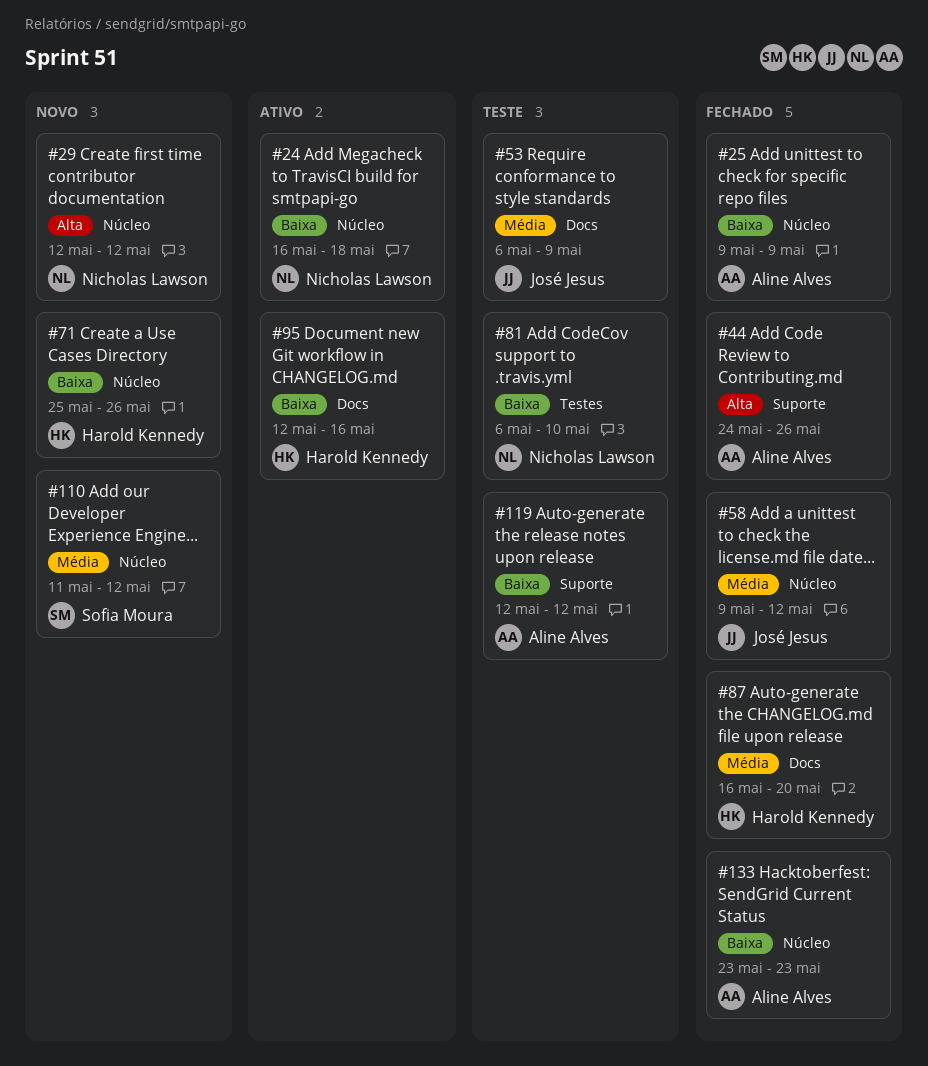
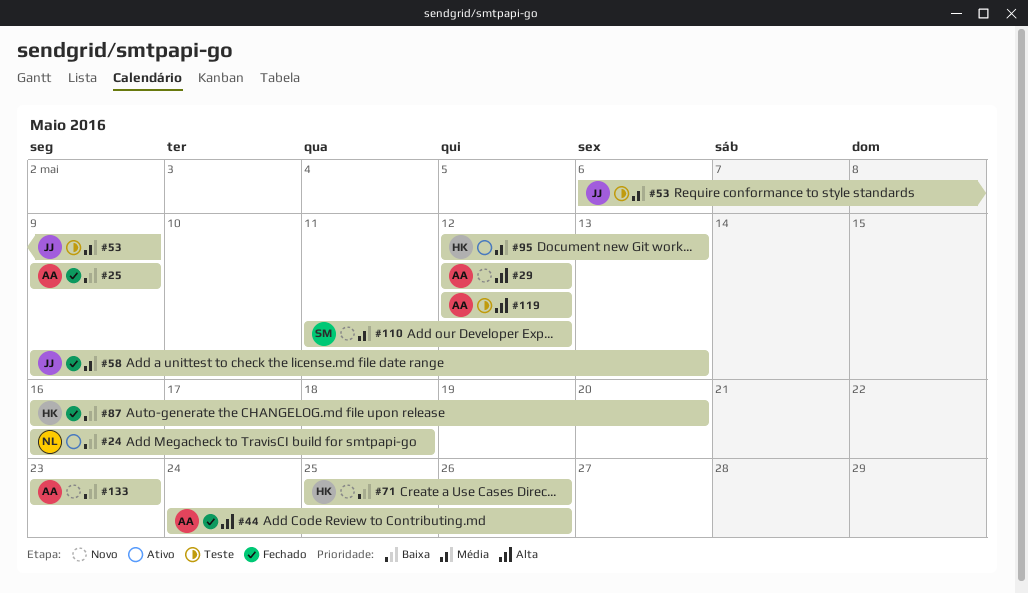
#29, owner: Nicholas Lawson -> Aline Alves
#58, due: May 12 -> May 13
#81: present -> none
#87, priority: Média -> Baixa
#95, priority: Baixa -> Média
#95, due: May 16 -> May 13
#119, priority: Baixa -> Alta
#133, status: Fechado -> Novo

